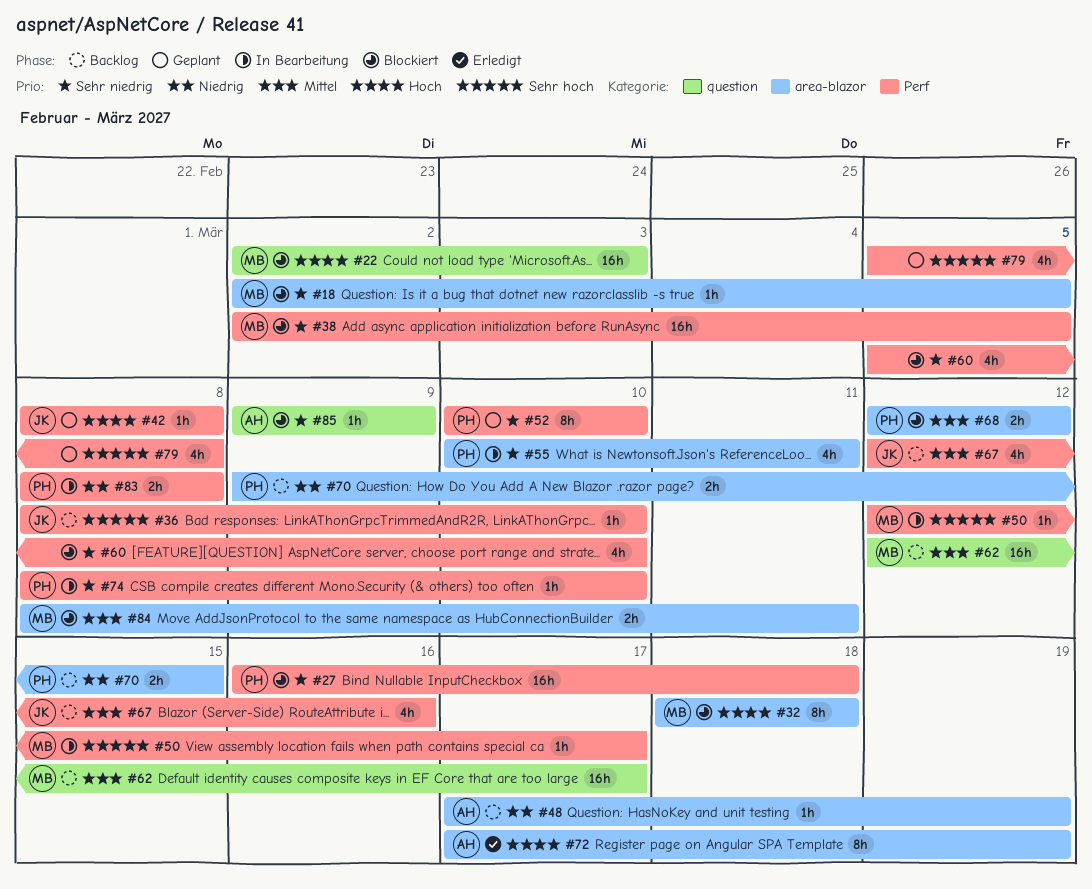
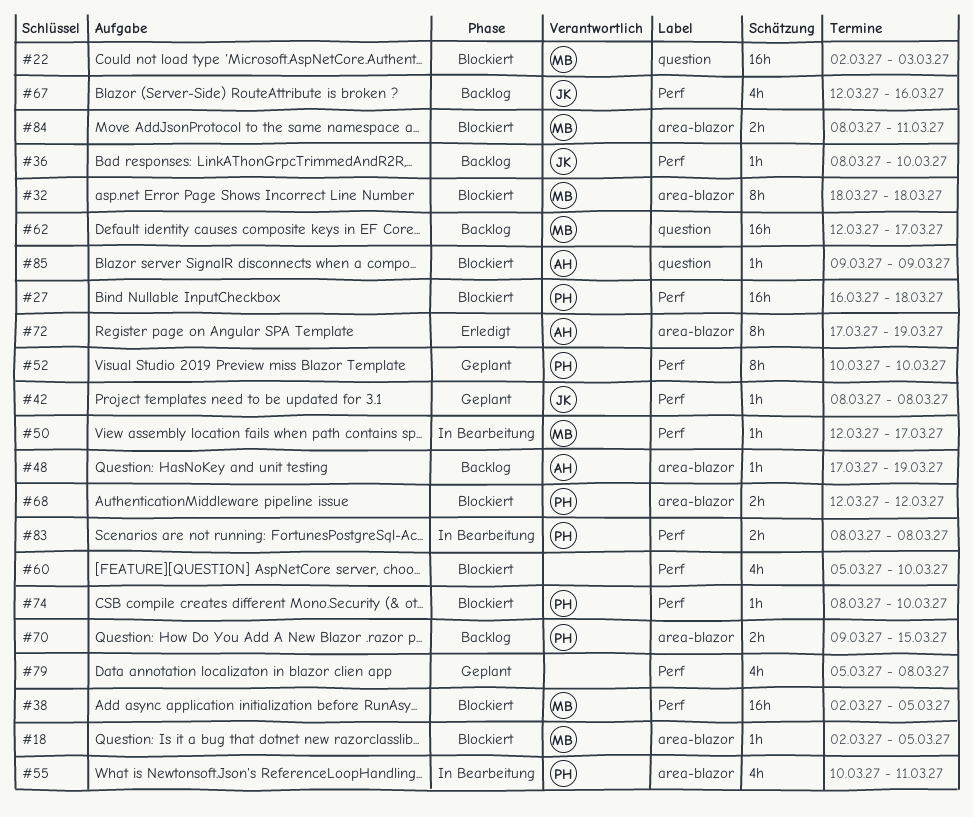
#74, status: In Bearbeitung -> Blockiert

